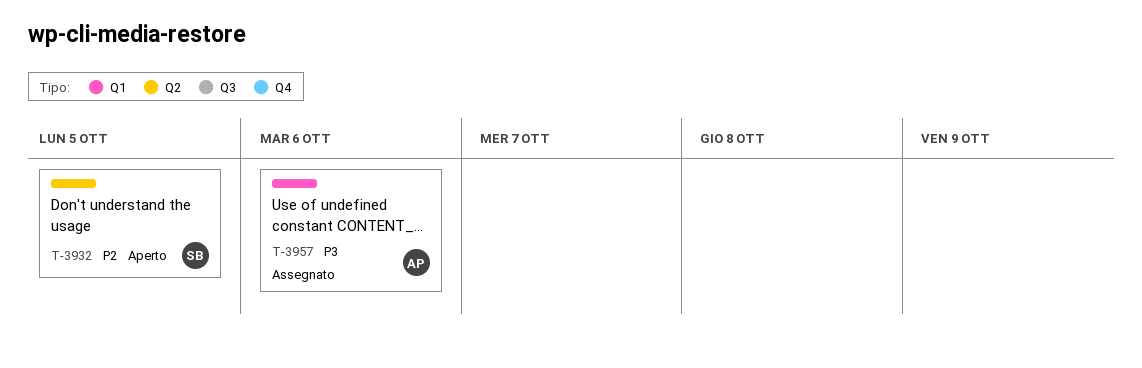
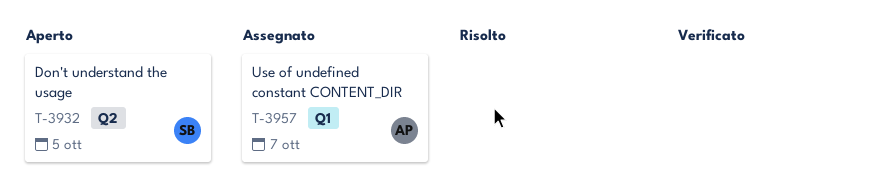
T-3957, due: Oct 6 -> Oct 7

